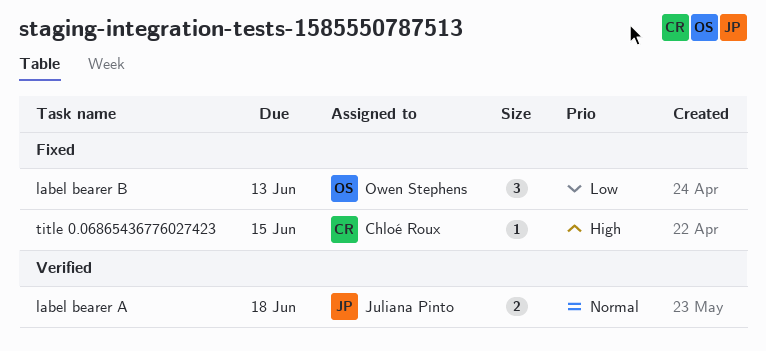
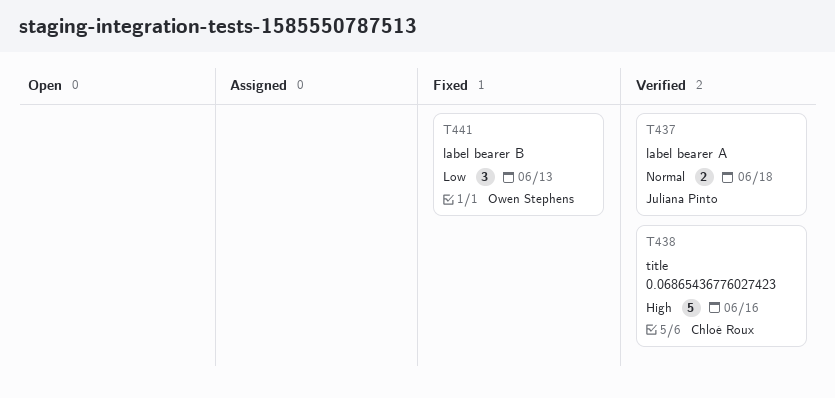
title 0.06865436776027423, status: Fixed -> Verified
title 0.06865436776027423, estimate: 1 -> 5
title 0.06865436776027423, due: Jun 15 -> Jun 16

